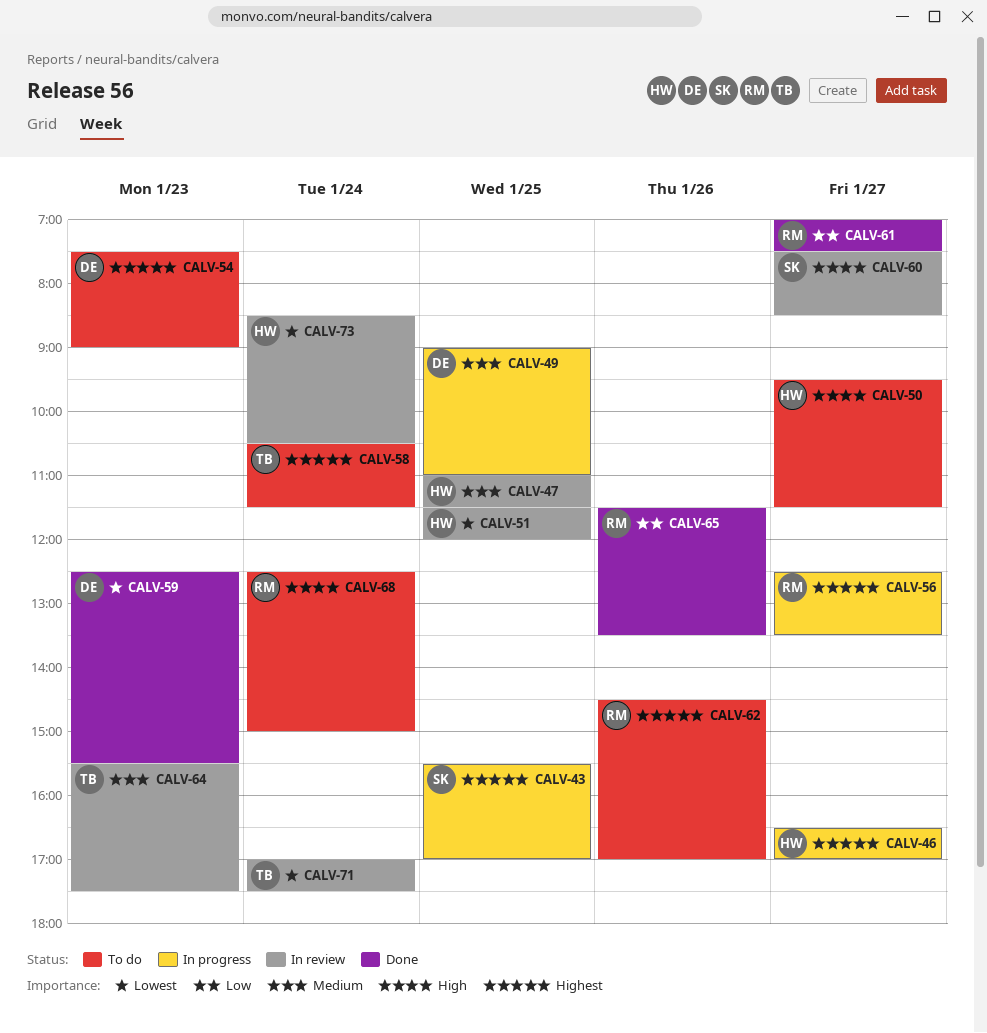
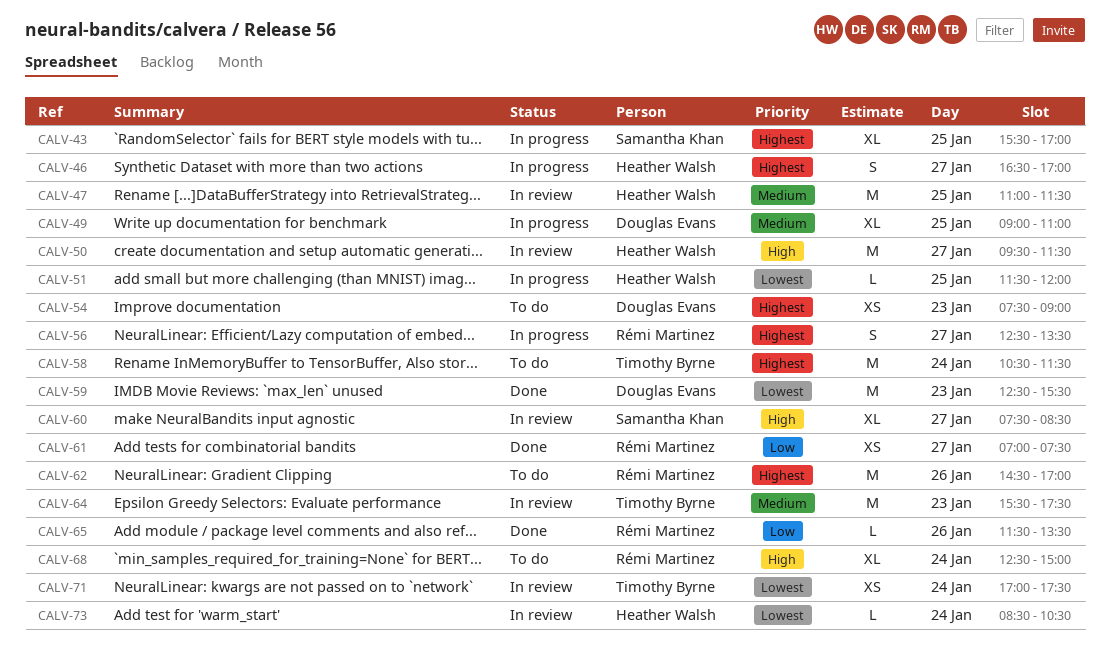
CALV-50, status: To do -> In review
CALV-51, status: In review -> In progress

